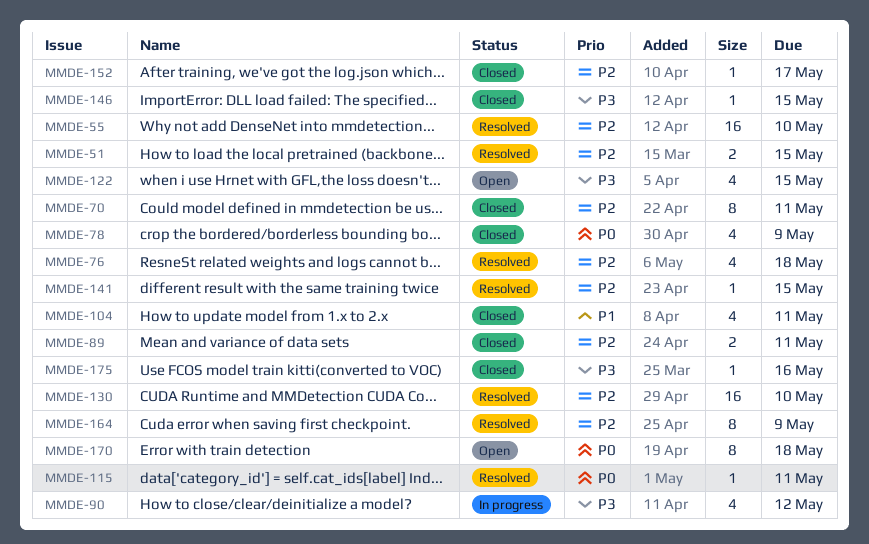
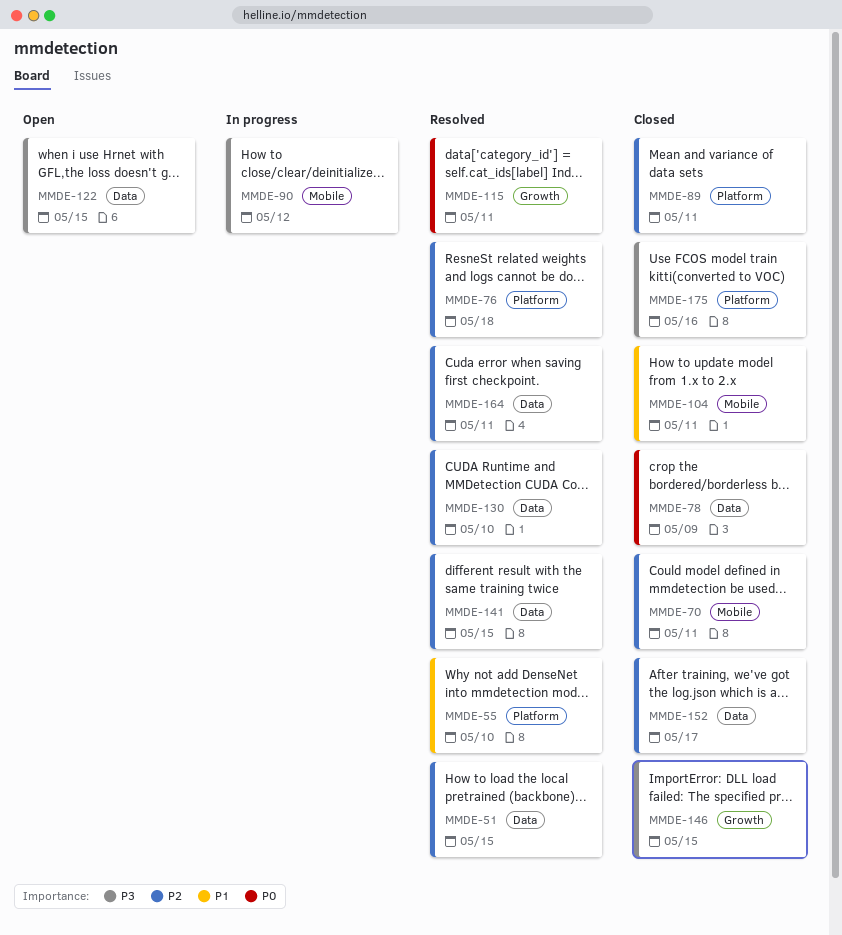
MMDE-55, priority: P2 -> P1
MMDE-164, due: May 9 -> May 11
MMDE-170: present -> none

